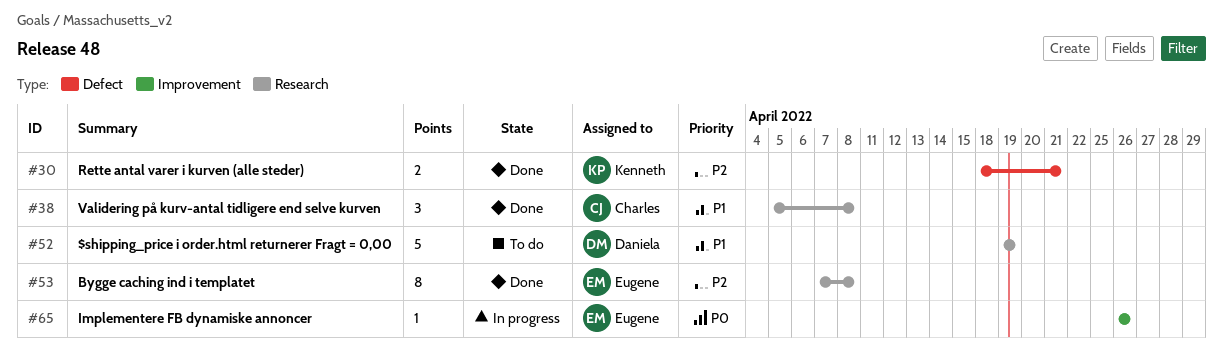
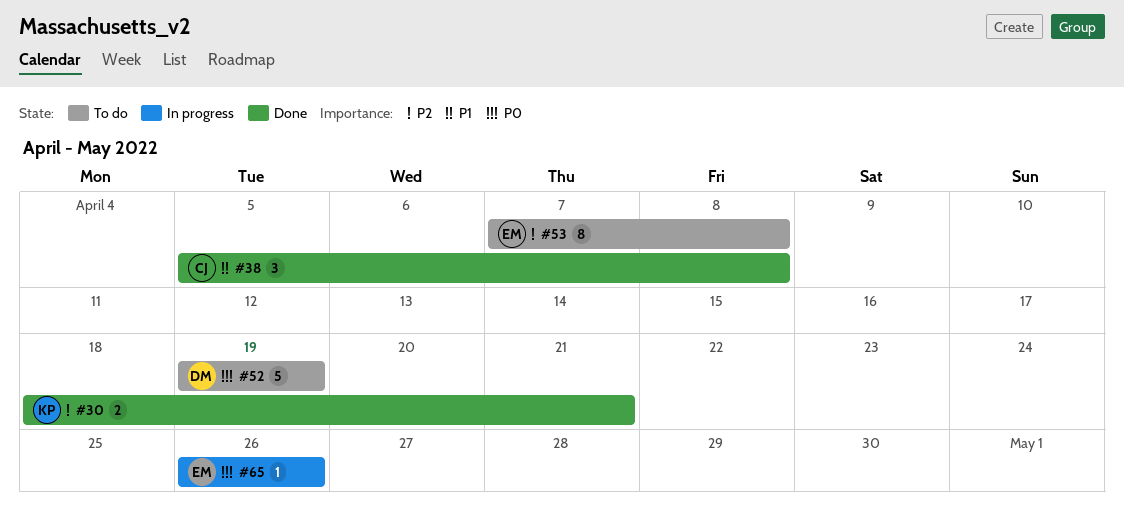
#52, priority: P1 -> P0
#53, status: Done -> To do

